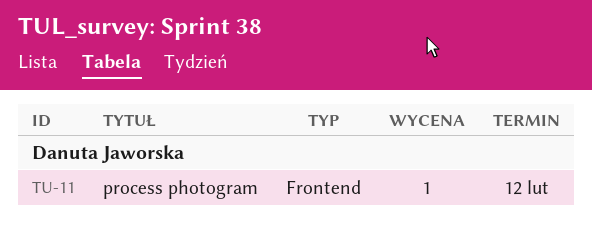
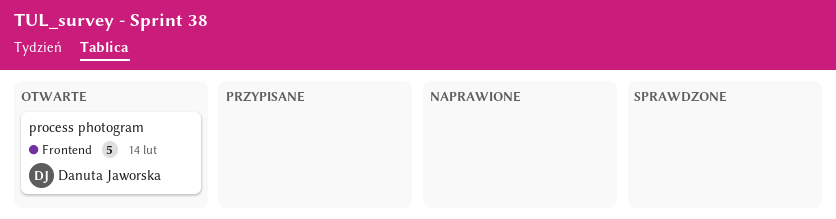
process photogram, estimate: 1 -> 5
process photogram, due: Feb 12 -> Feb 14

